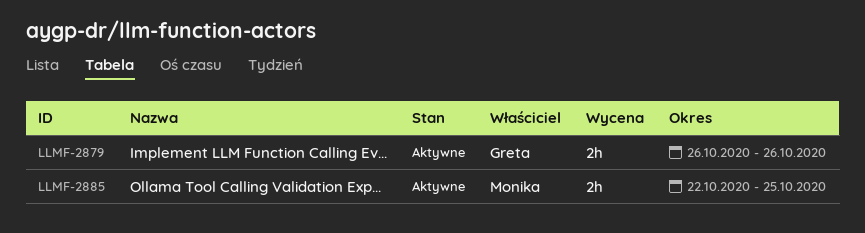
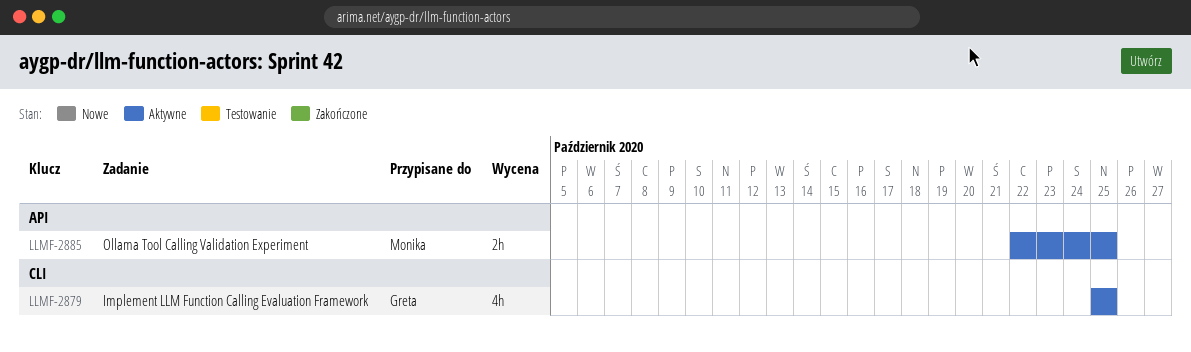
LLMF-2879, estimate: 2h -> 4h
LLMF-2879, start: Oct 26 -> Oct 25
LLMF-2879, due: Oct 26 -> Oct 25

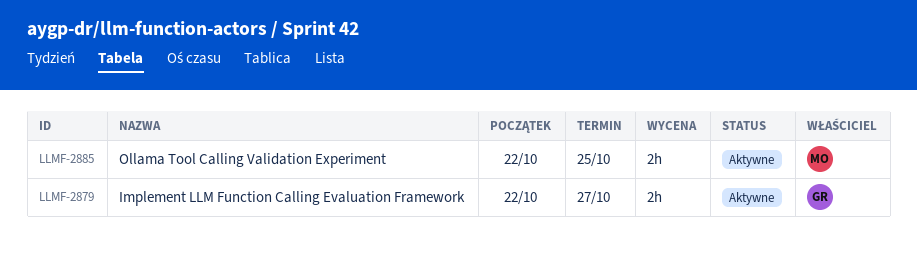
LLMF-2879, estimate: 4h -> 2h
LLMF-2879, start: Oct 25 -> Oct 22
LLMF-2879, due: Oct 25 -> Oct 27

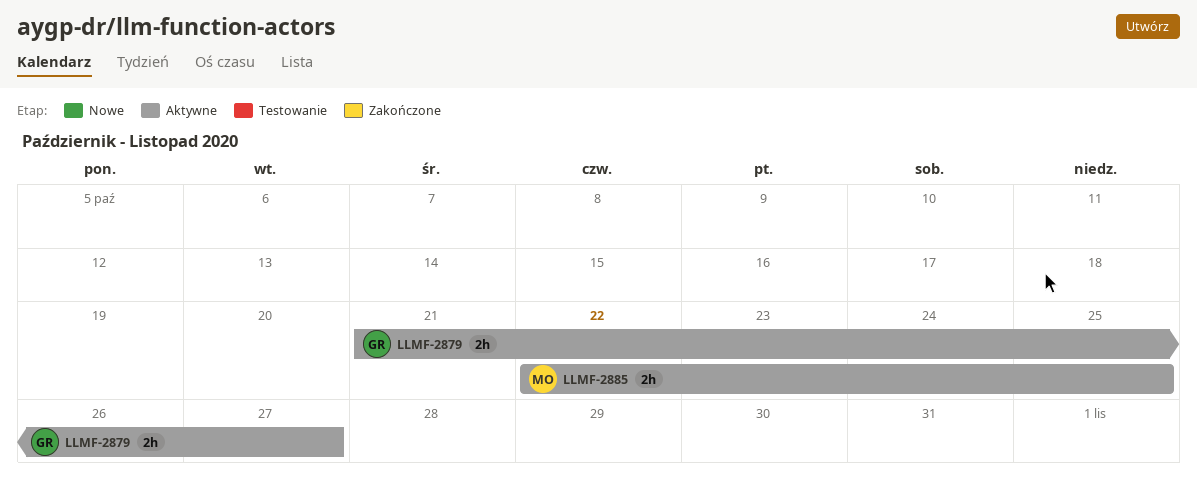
LLMF-2879, start: Oct 22 -> Oct 21

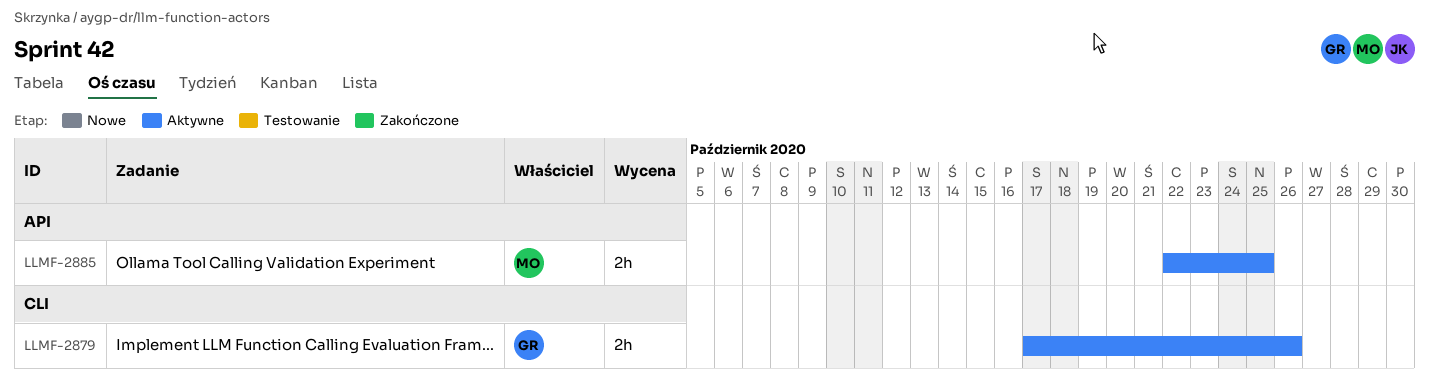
LLMF-2879, start: Oct 21 -> Oct 17
LLMF-2879, due: Oct 27 -> Oct 26

